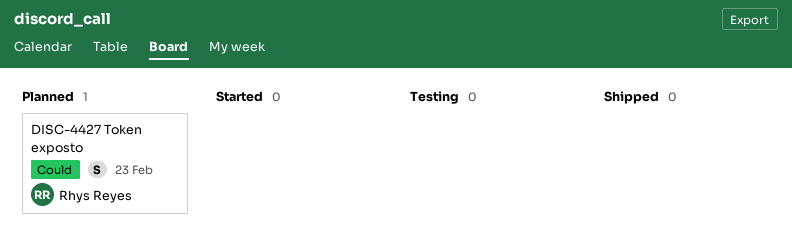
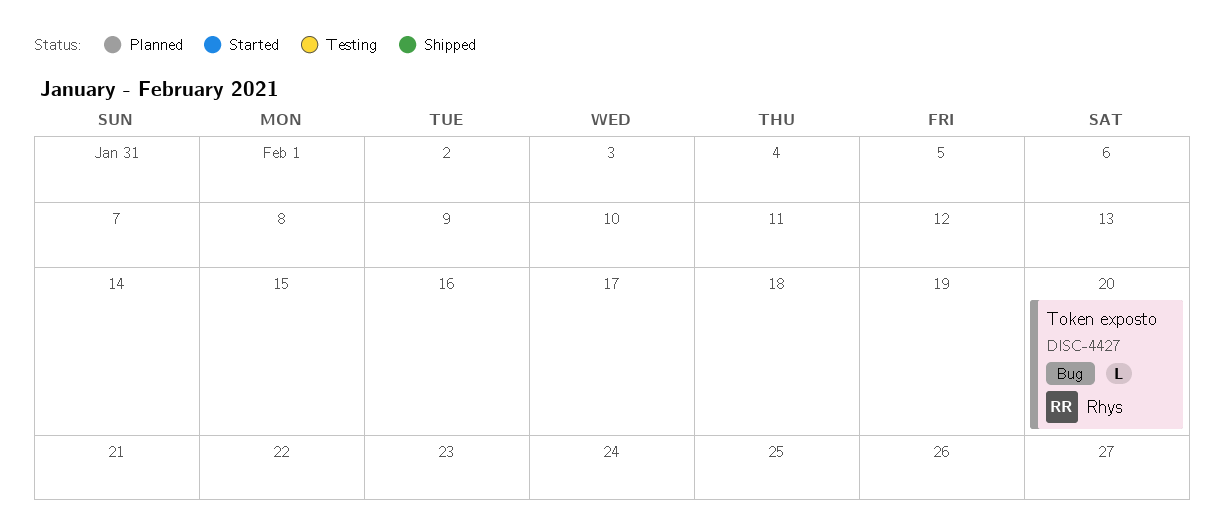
DISC-4427, estimate: S -> L
DISC-4427, due: Feb 23 -> Feb 20

